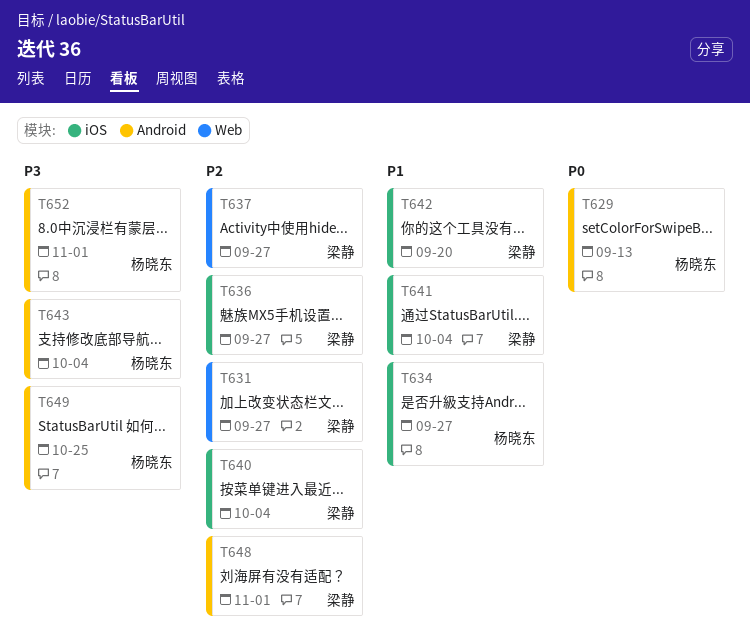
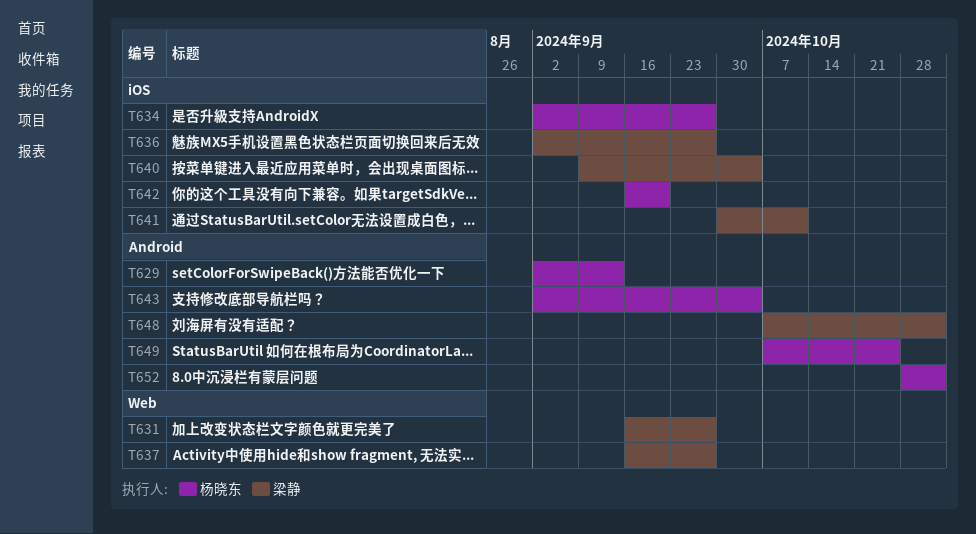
T641, due: Oct 4 -> Oct 11
T642, owner: 梁静 -> 杨晓东

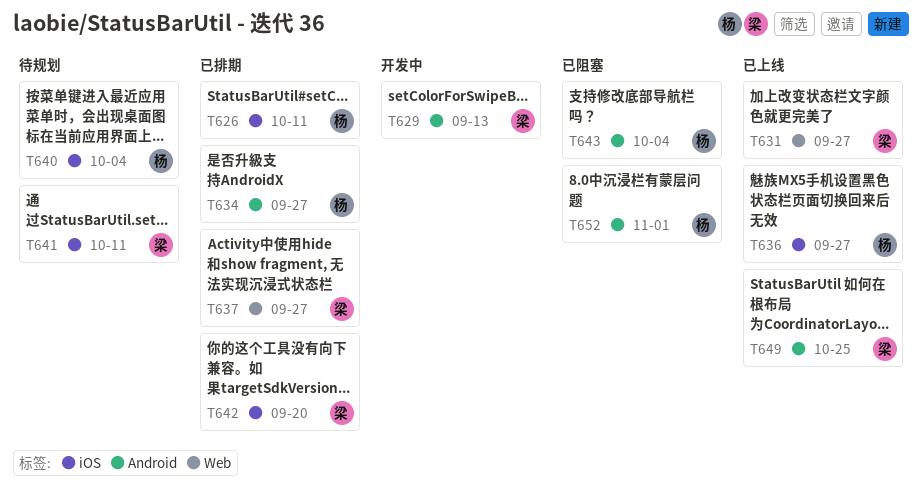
T626: none -> present
T629, owner: 杨晓东 -> 梁静
T634, label: iOS -> Android
T636, owner: 梁静 -> 杨晓东
T640, owner: 梁静 -> 杨晓东
T642, owner: 杨晓东 -> 梁静
T648: present -> none
T649, owner: 杨晓东 -> 梁静

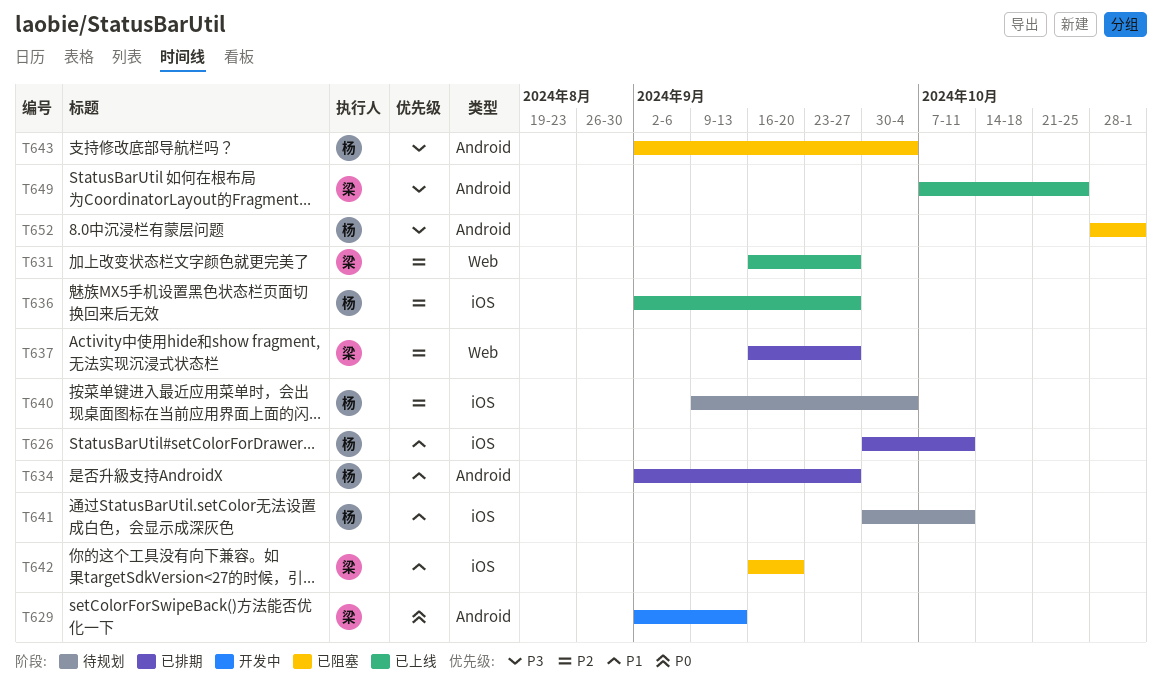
T641, owner: 梁 -> 杨
T642, status: 已排期 -> 已阻塞

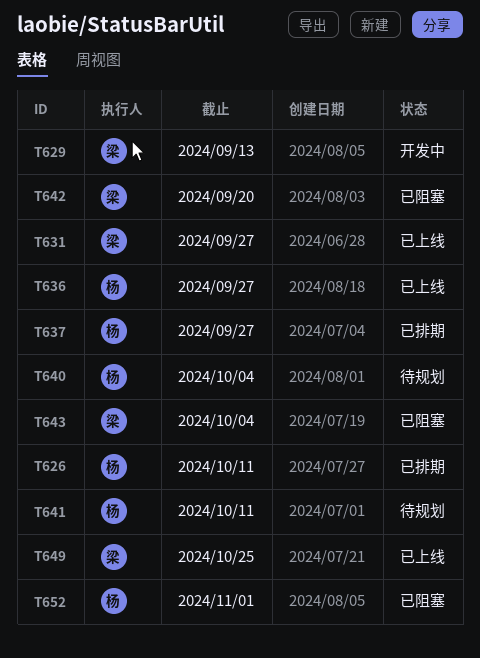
T634: present -> none
T637, owner: 梁 -> 杨
T643, owner: 杨 -> 梁

